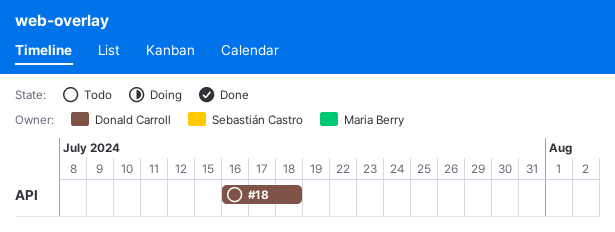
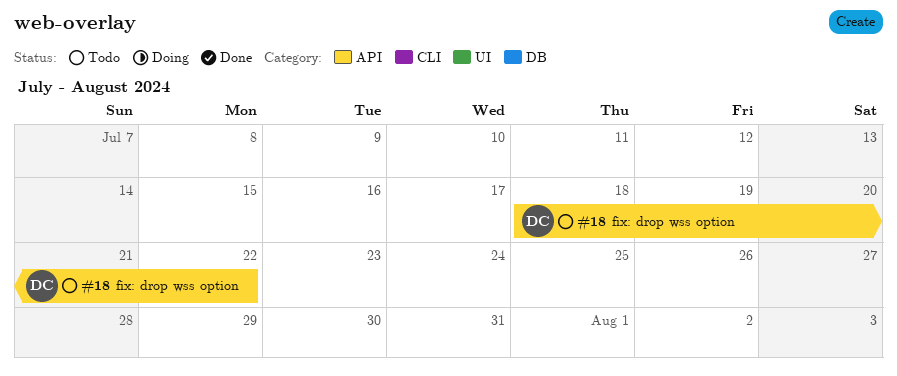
#18, start: Jul 16 -> Jul 18
#18, due: Jul 18 -> Jul 22

